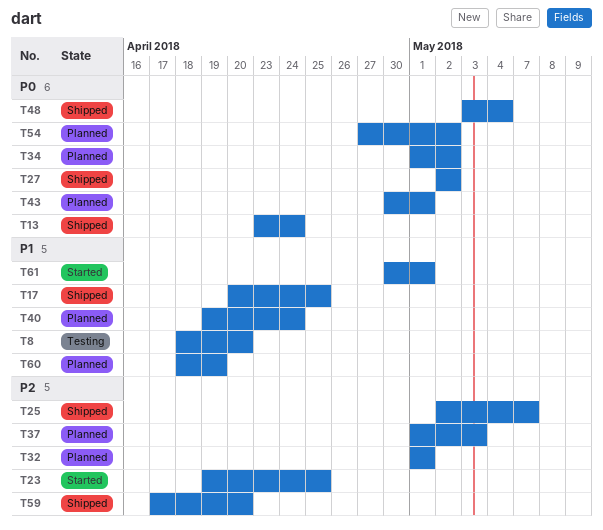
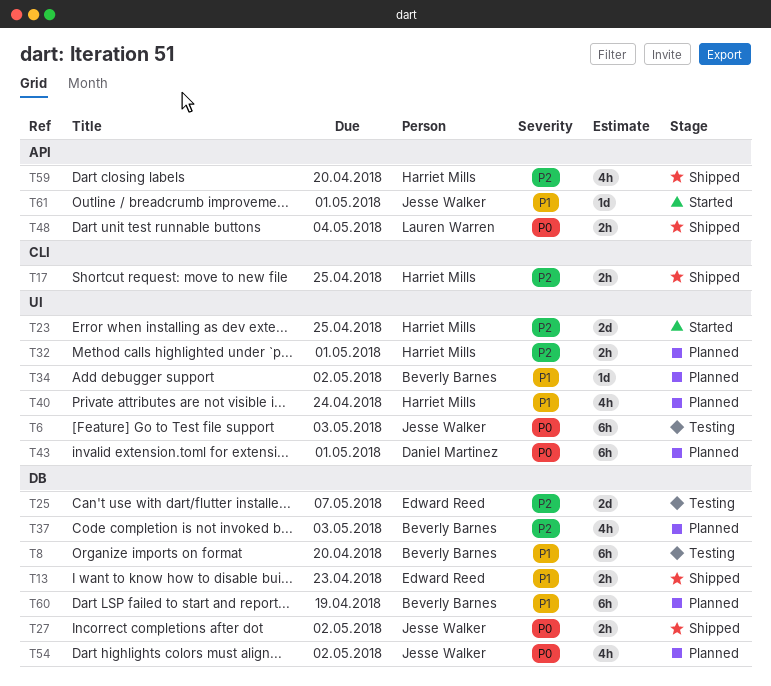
T6: none -> present
T13, priority: P0 -> P1
T13, due: Apr 24 -> Apr 23
T17, priority: P1 -> P2
T25, status: Shipped -> Testing
T34, priority: P0 -> P1

